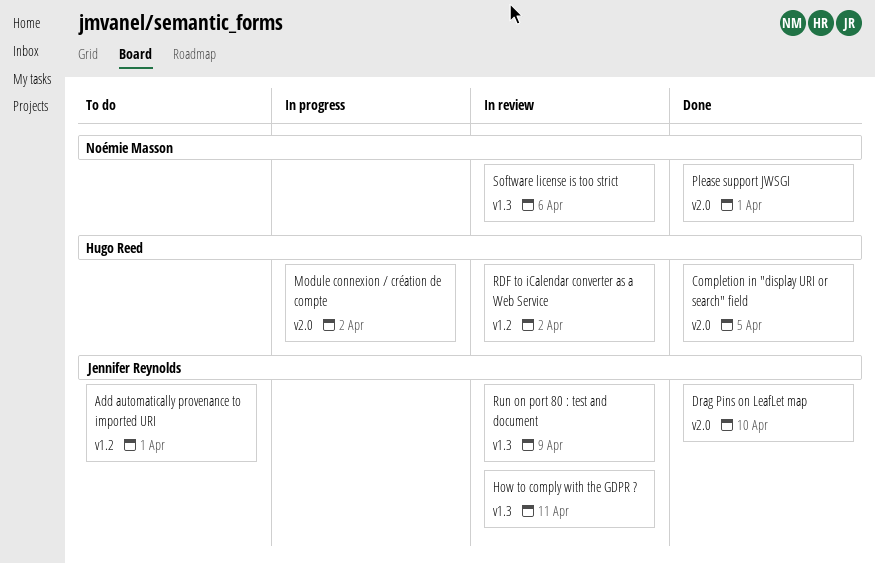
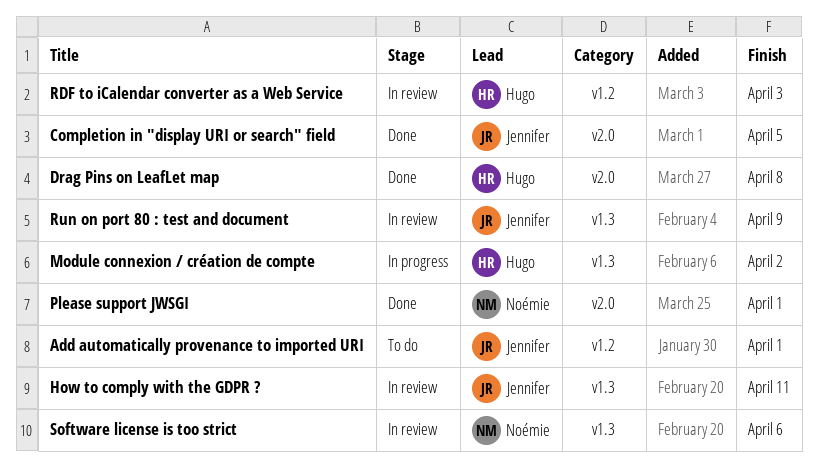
Completion in "display URI or search" field, owner: Hugo Reed -> Jennifer Reynolds
Drag Pins on LeafLet map, owner: Jennifer Reynolds -> Hugo Reed
Drag Pins on LeafLet map, due: Apr 10 -> Apr 8
Module connexion / création de compte, label: v2.0 -> v1.3
RDF to iCalendar converter as a Web Service, due: Apr 2 -> Apr 3

